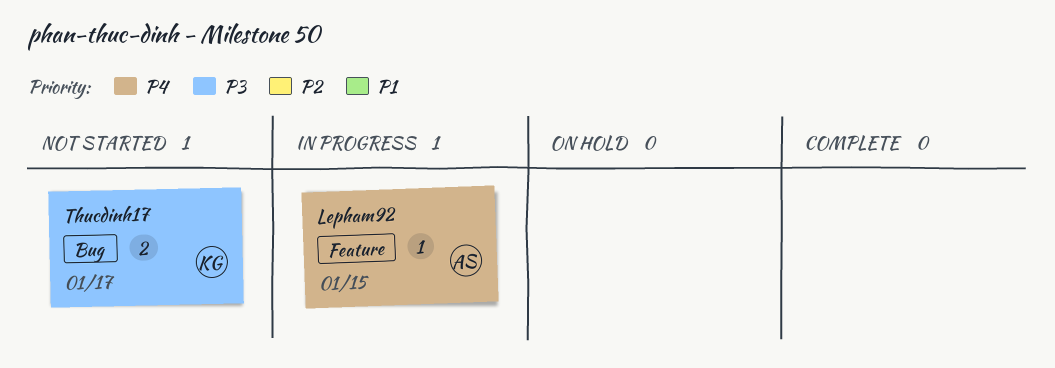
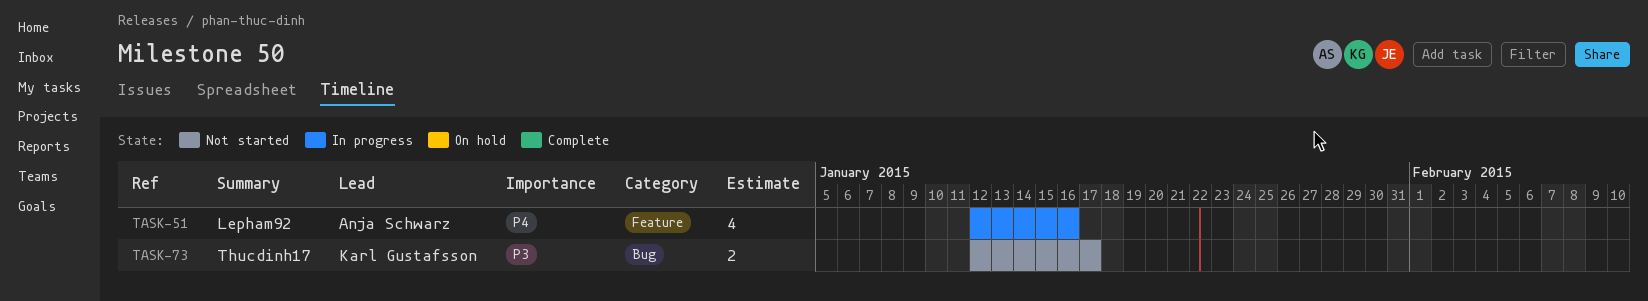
Lepham92, estimate: 1 -> 4
Lepham92, due: Jan 15 -> Jan 16

